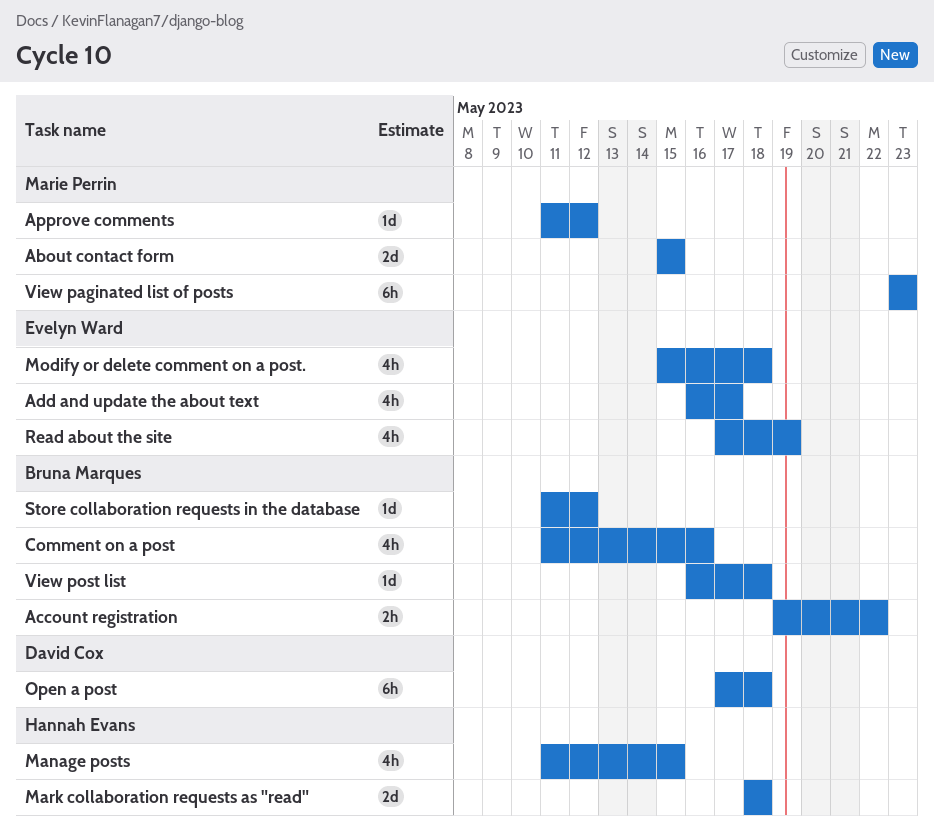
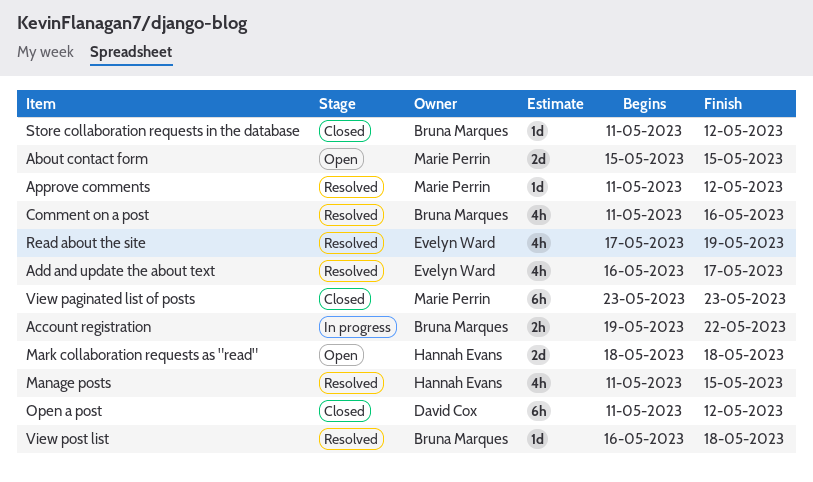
Modify or delete comment on a post.: present -> none
Open a post, start: May 17 -> May 11
Open a post, due: May 18 -> May 12

